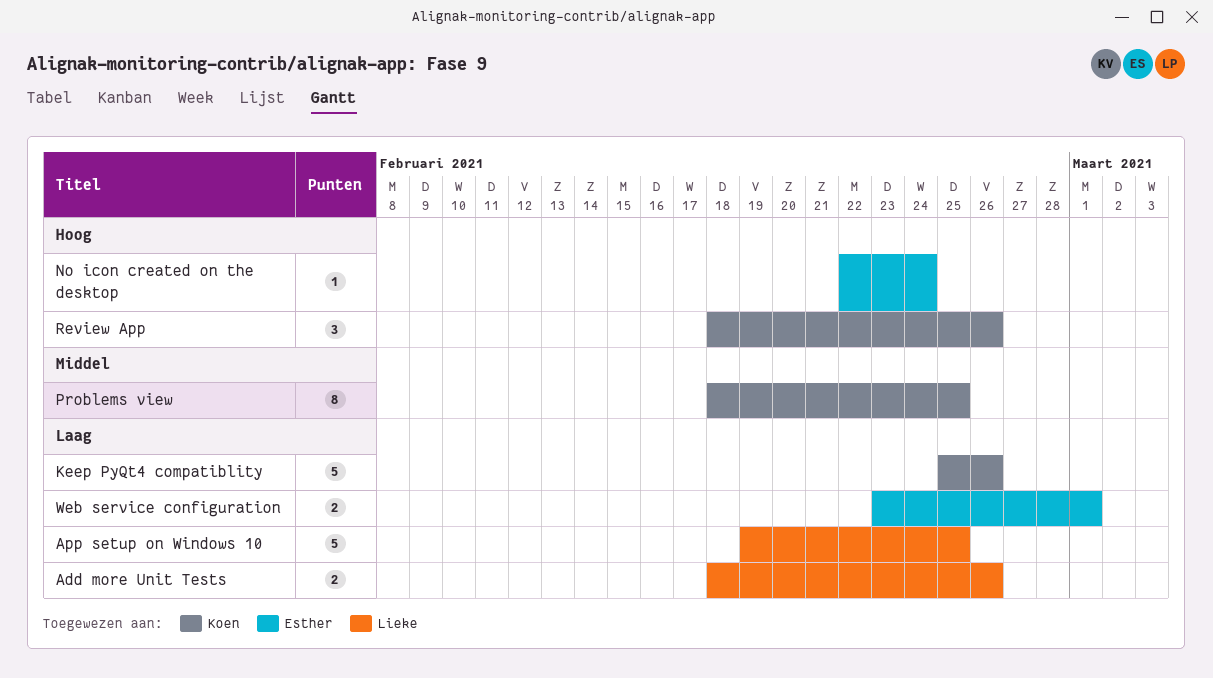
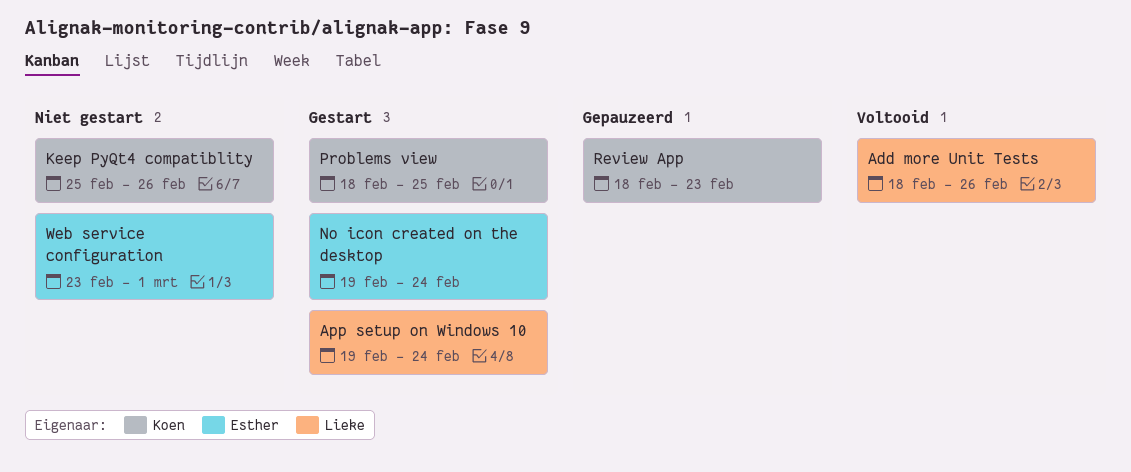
App setup on Windows 10, due: Feb 25 -> Feb 24
No icon created on the desktop, start: Feb 22 -> Feb 19
Review App, due: Feb 26 -> Feb 23

